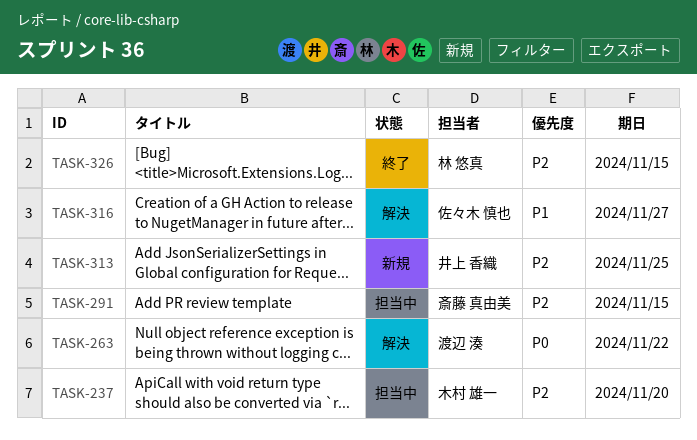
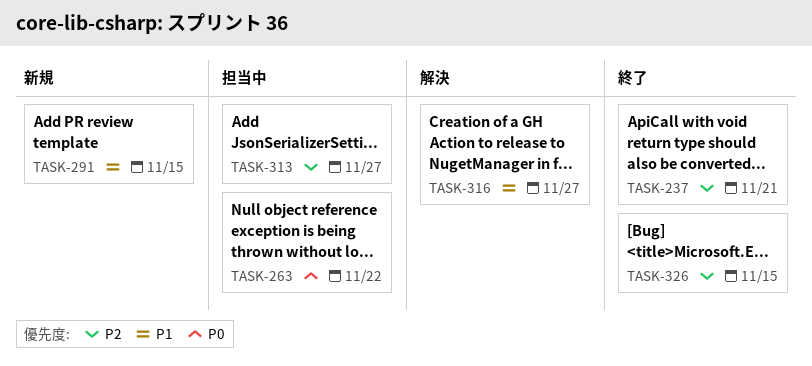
TASK-237, status: 担当中 -> 終了
TASK-237, due: Nov 20 -> Nov 21
TASK-263, status: 解決 -> 担当中
TASK-291, status: 担当中 -> 新規
TASK-291, priority: P2 -> P1
TASK-313, status: 新規 -> 担当中
TASK-313, due: Nov 25 -> Nov 27

